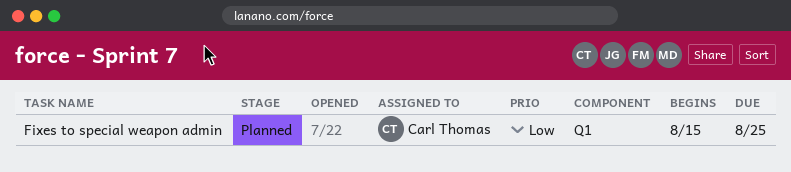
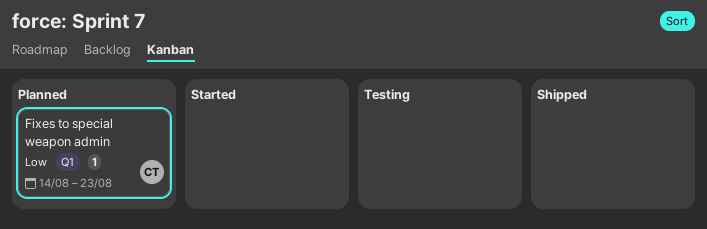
Fixes to special weapon admin, start: Aug 15 -> Aug 14
Fixes to special weapon admin, due: Aug 25 -> Aug 23

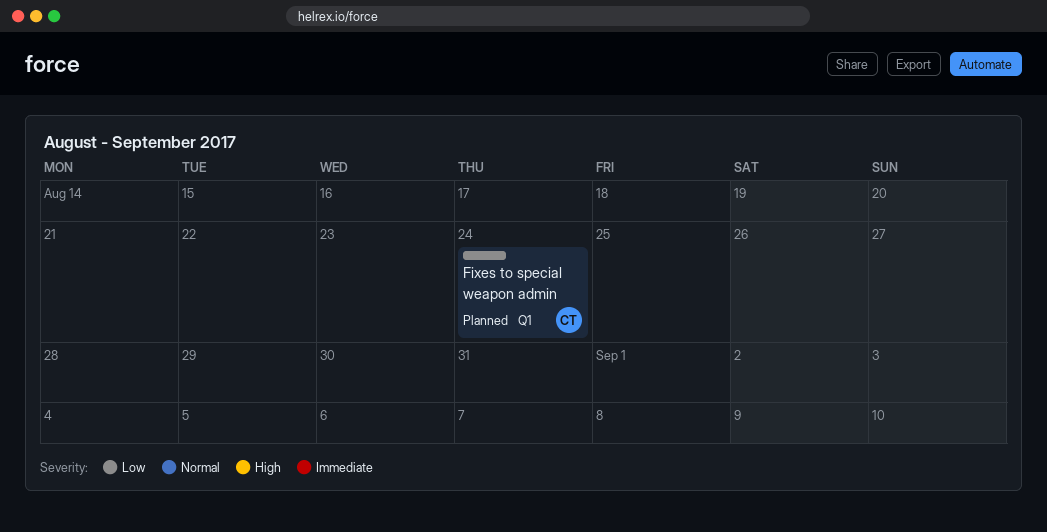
Fixes to special weapon admin, due: Aug 23 -> Aug 24

